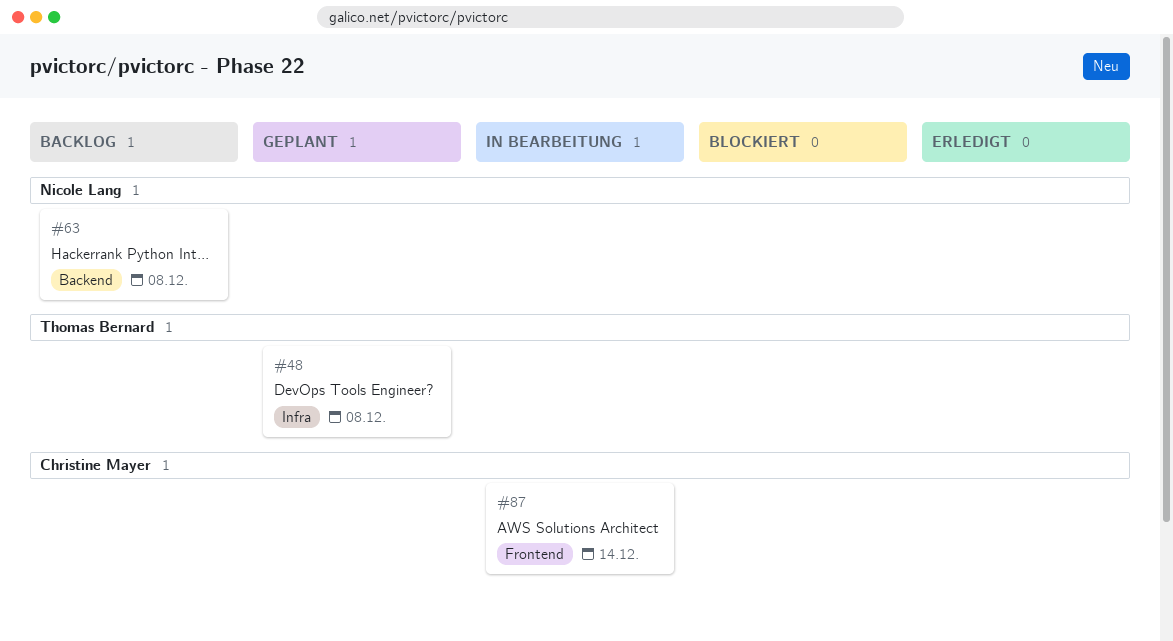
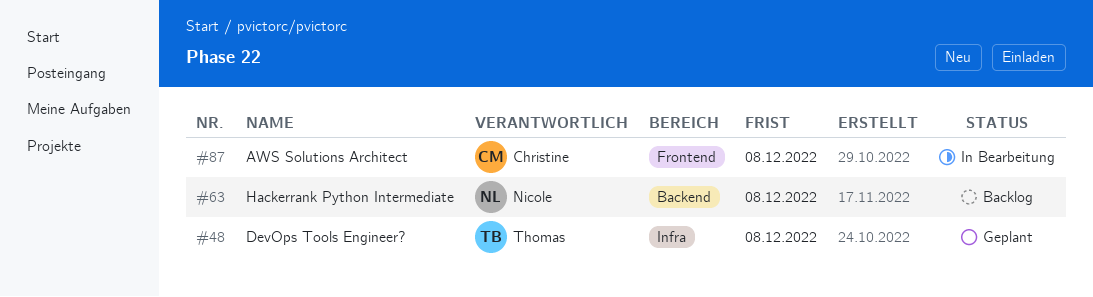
#87, due: Dec 14 -> Dec 8

